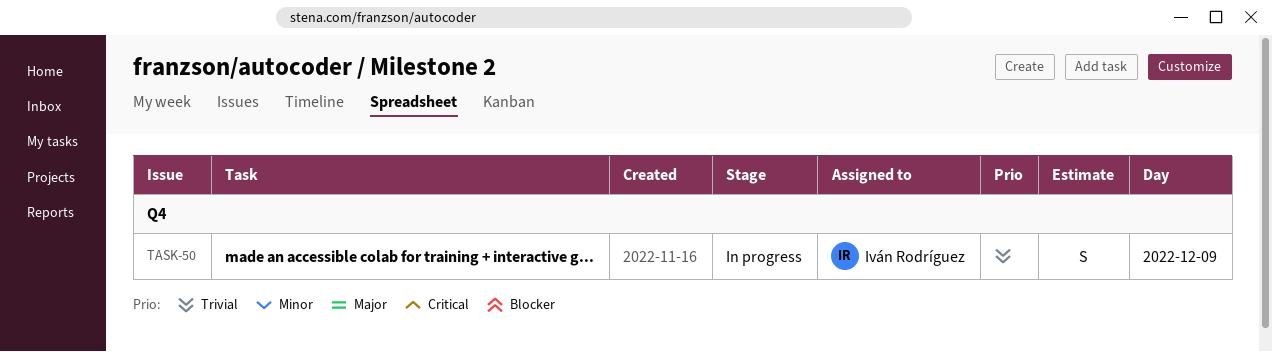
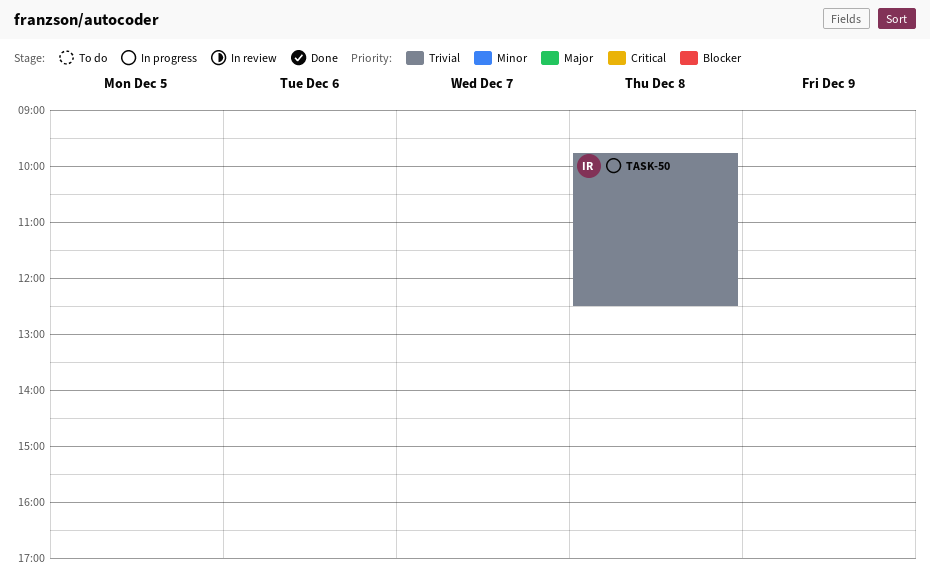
TASK-50, day: Dec 9 -> Dec 8

